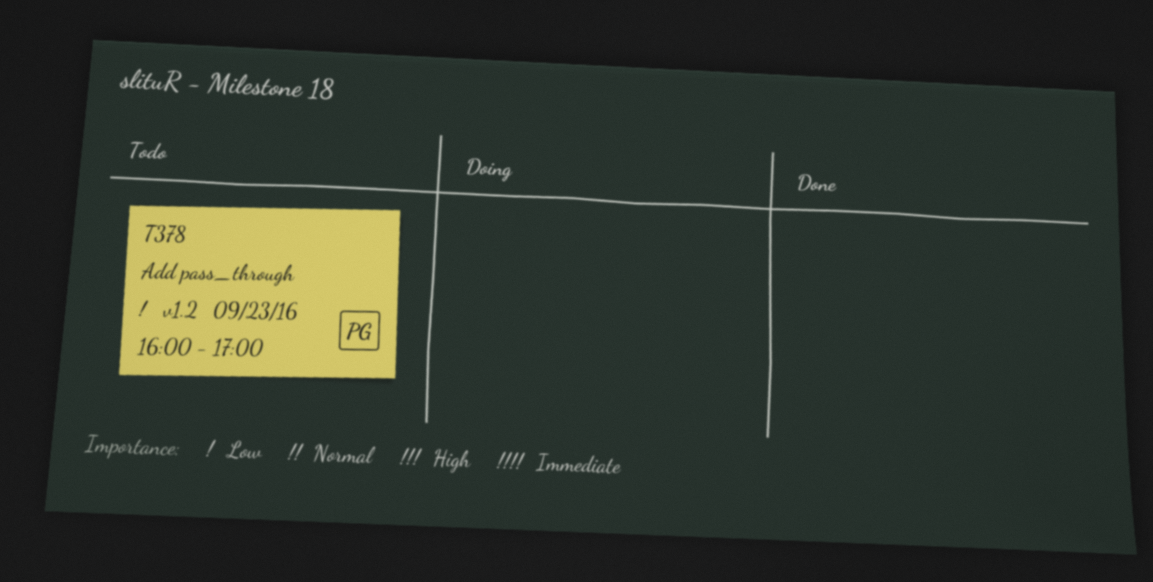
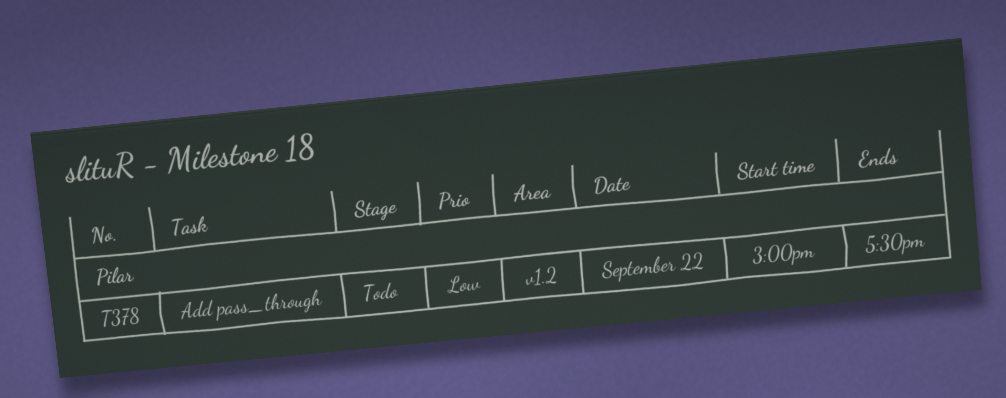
T378, day: Sep 23 -> Sep 22
T378, begins: 16:00 -> 15:00
T378, ends: 17:00 -> 17:30

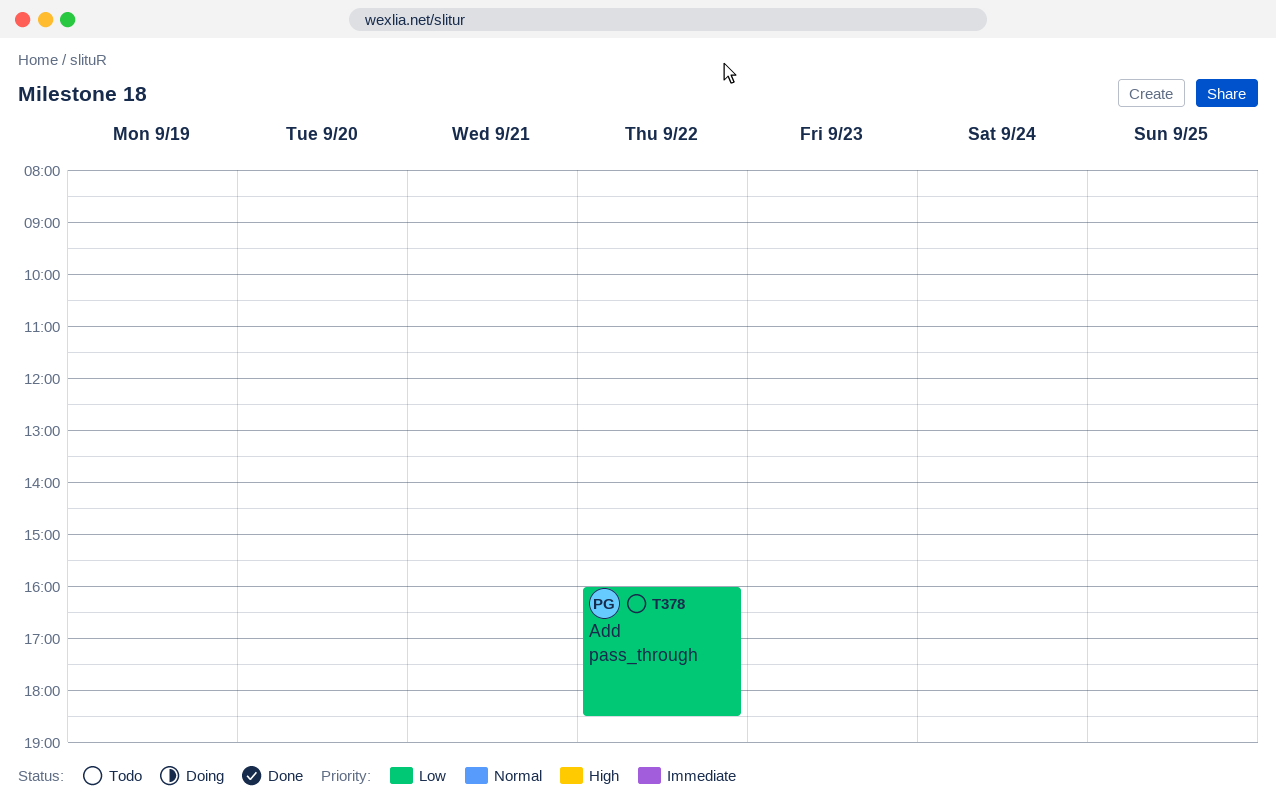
T378, begins: 15:00 -> 16:00
T378, ends: 17:30 -> 18:30

